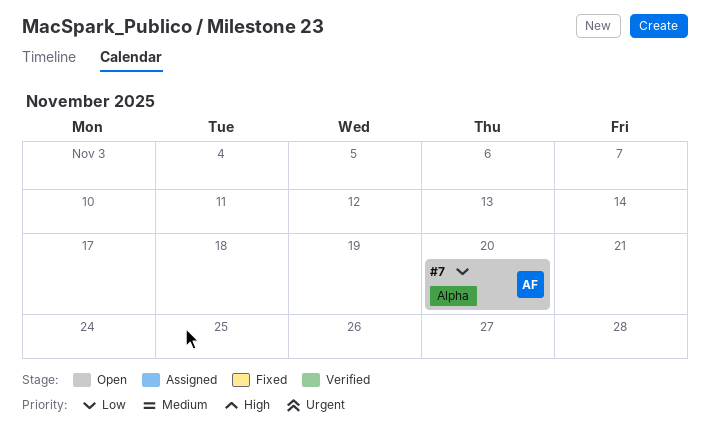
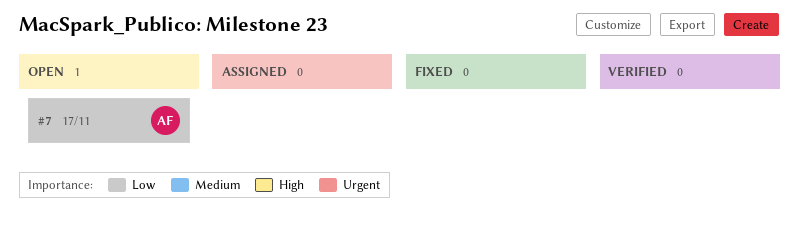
#7, due: Nov 20 -> Nov 17

